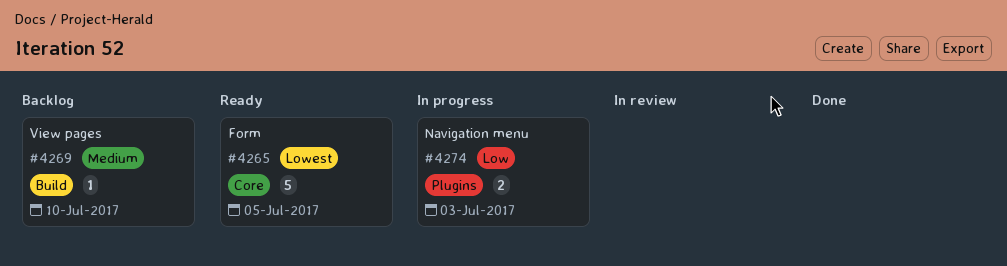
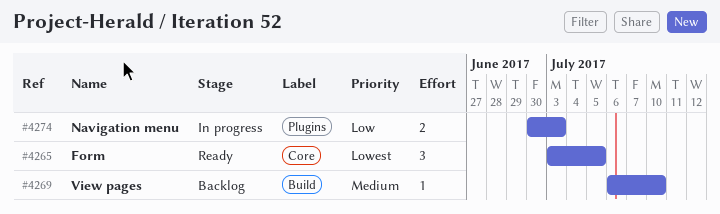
#4265, estimate: 5 -> 3

